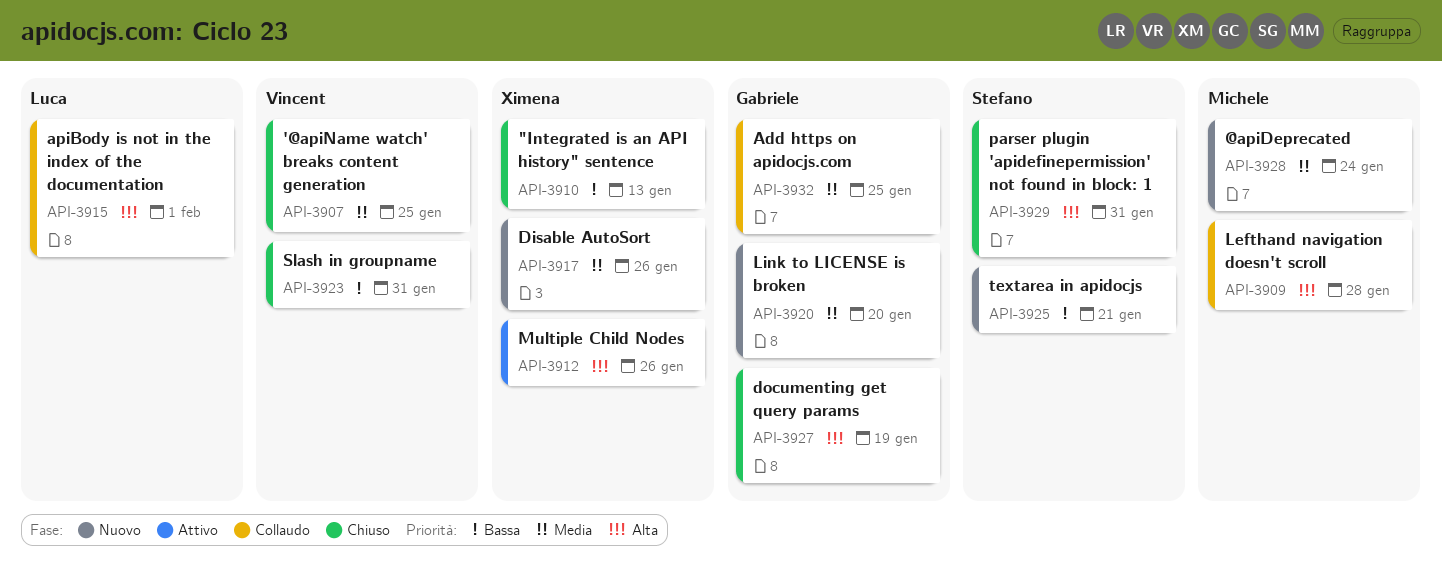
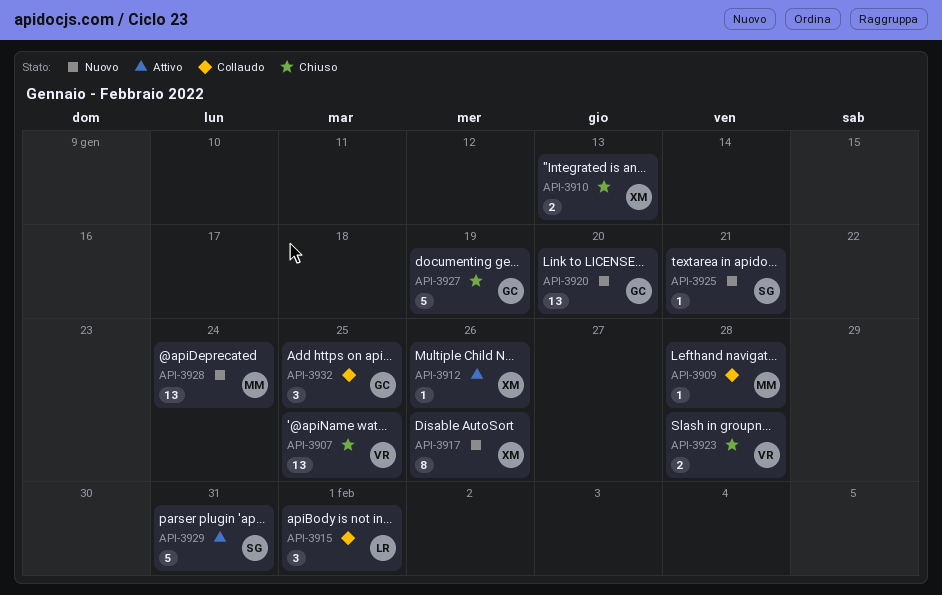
API-3923, due: Jan 31 -> Jan 28
API-3929, status: Chiuso -> Attivo

